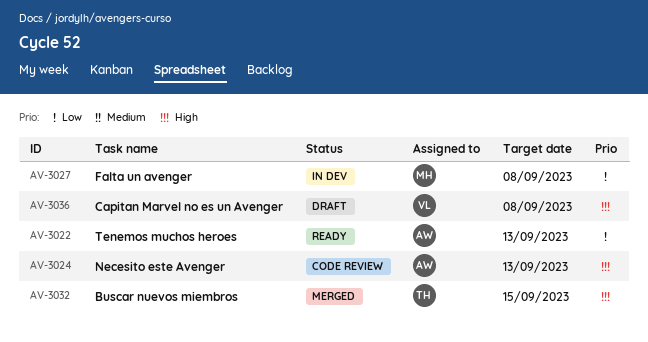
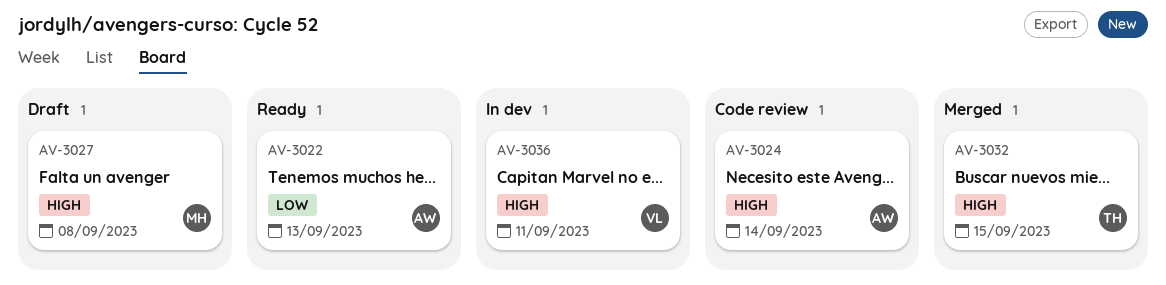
AV-3024, due: Sep 13 -> Sep 14
AV-3027, status: In dev -> Draft
AV-3027, priority: Low -> High
AV-3036, status: Draft -> In dev
AV-3036, due: Sep 8 -> Sep 11

